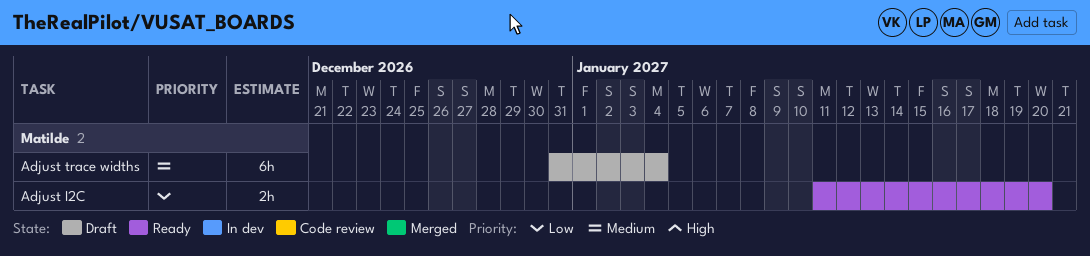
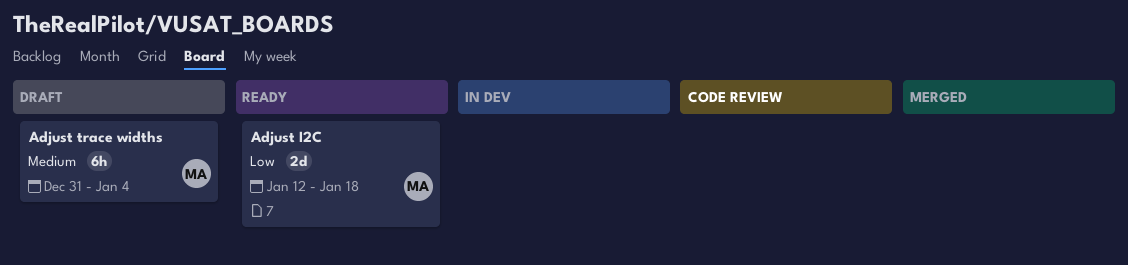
Adjust I2C, estimate: 2h -> 2d
Adjust I2C, start: Jan 11 -> Jan 12
Adjust I2C, due: Jan 20 -> Jan 18

